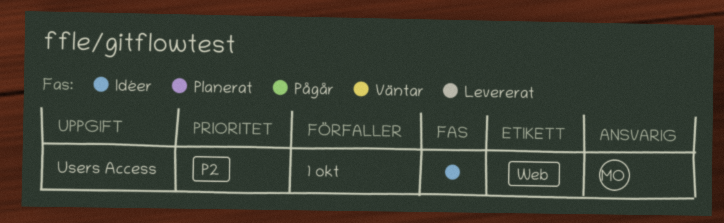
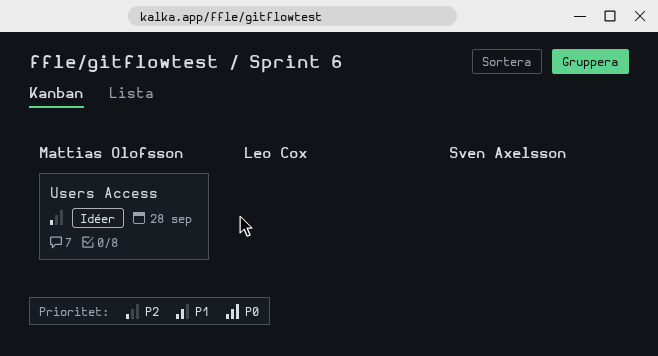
Users Access, due: Oct 1 -> Sep 28

